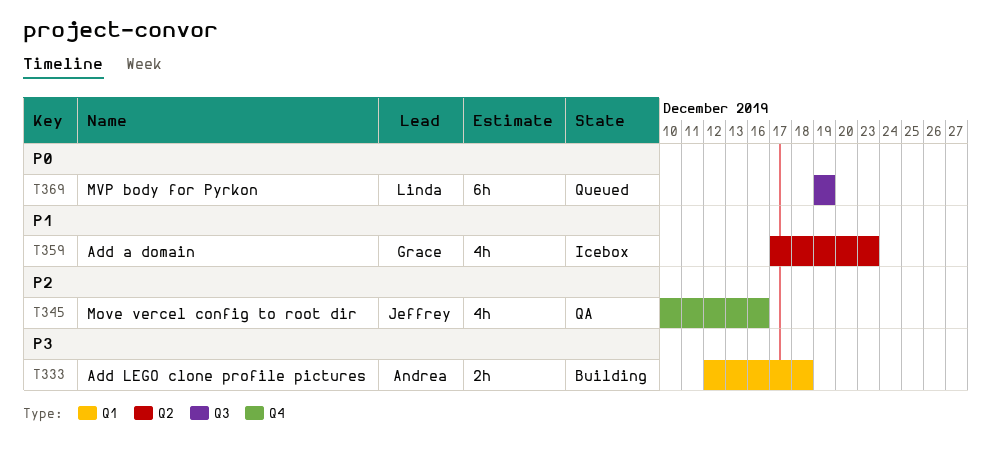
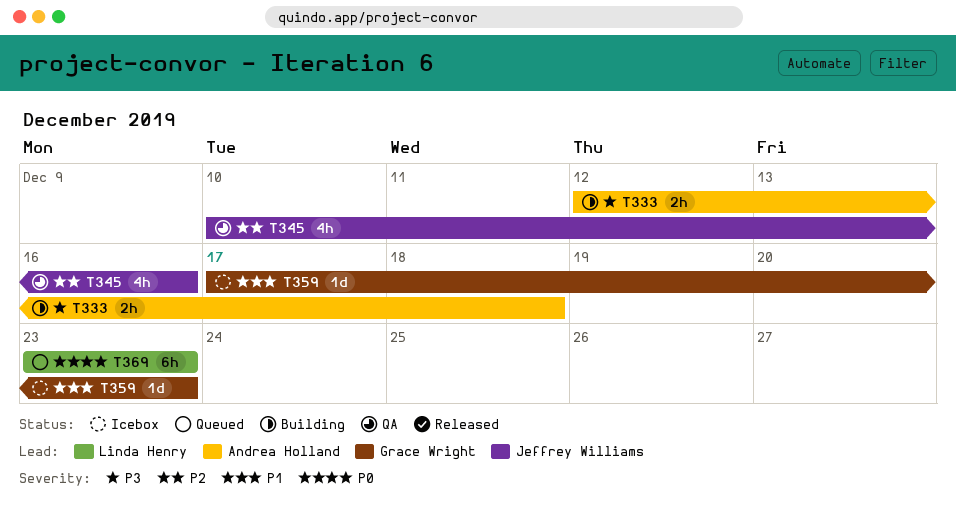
T359, estimate: 4h -> 1d
T369, start: Dec 19 -> Dec 23
T369, due: Dec 19 -> Dec 23

